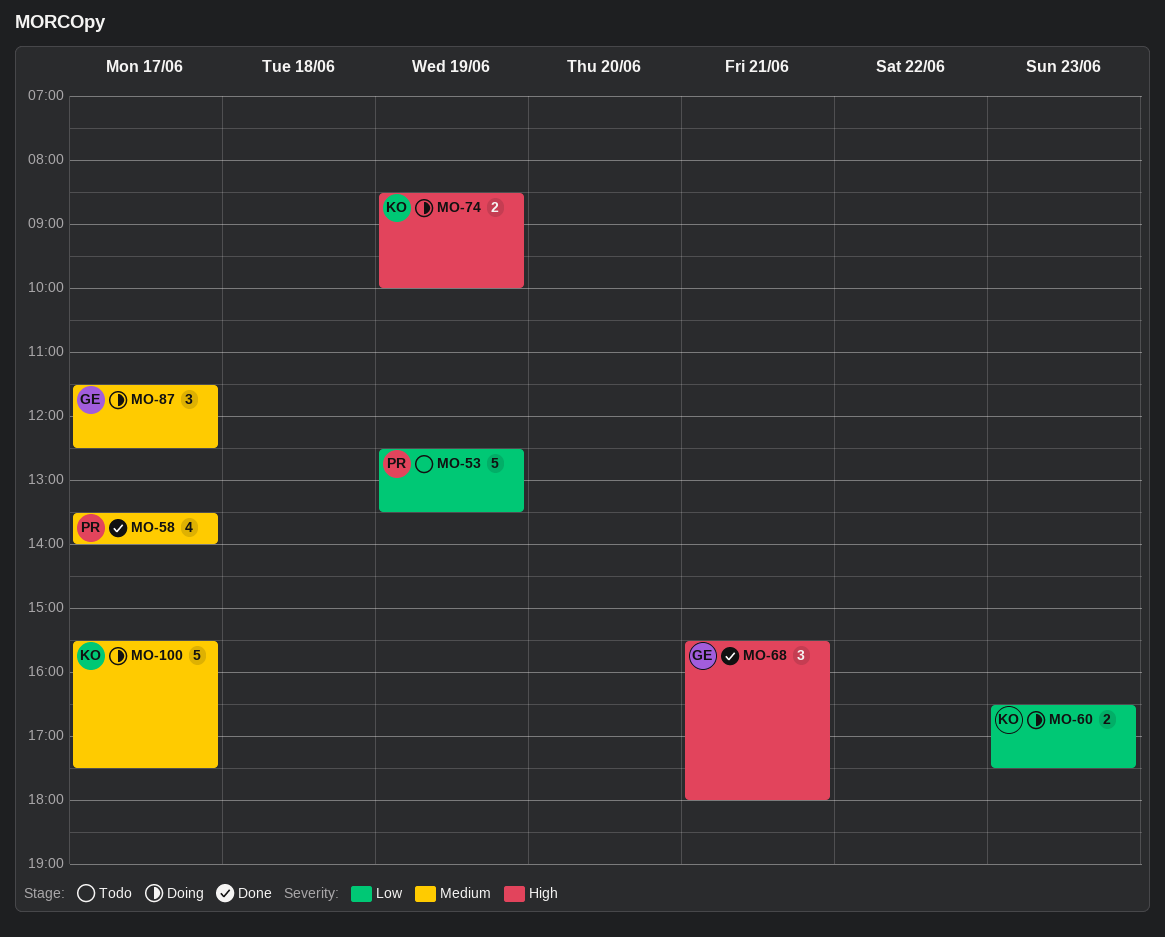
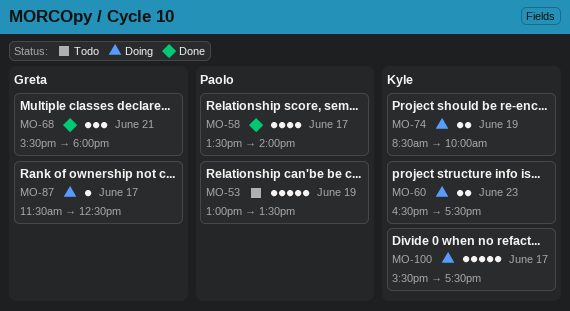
MO-53, begins: 12:30 -> 13:00
MO-87, estimate: 3 -> 1

